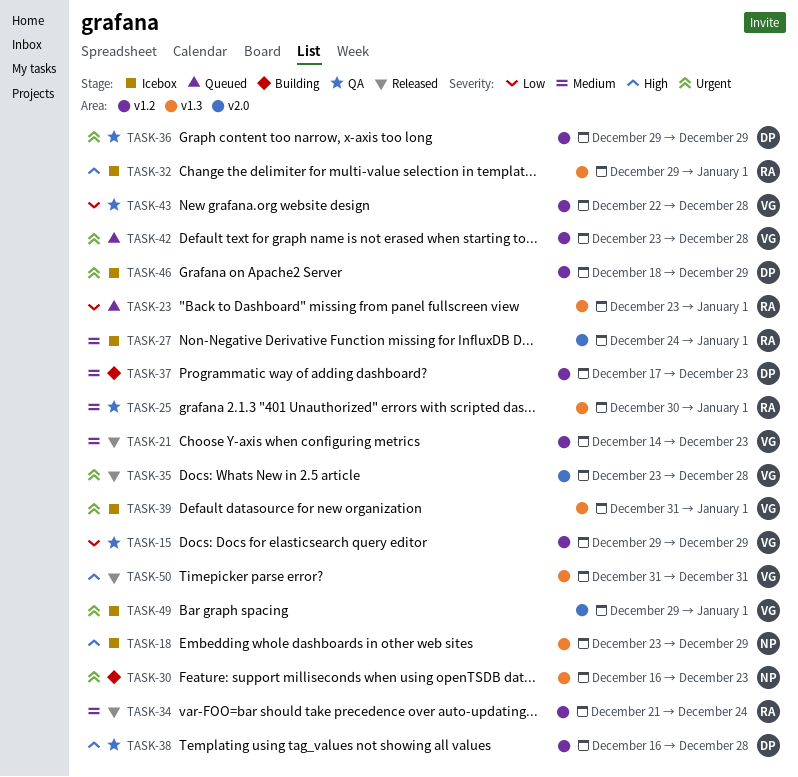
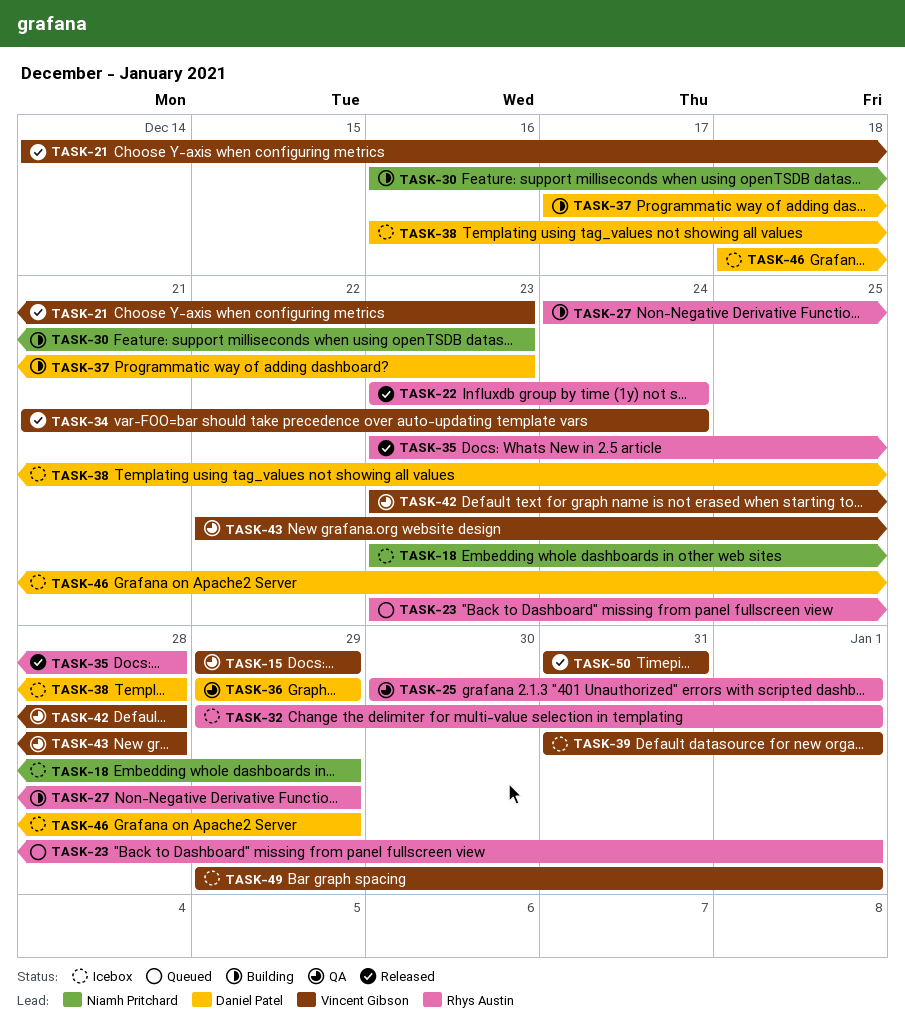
TASK-22: none -> present
TASK-27, status: Icebox -> Building
TASK-27, due: Jan 1 -> Dec 29
TASK-34, owner: Rhys Austin -> Vincent Gibson
TASK-35, owner: Vincent Gibson -> Rhys Austin
TASK-38, status: QA -> Icebox
TASK-42, status: Queued -> QA

